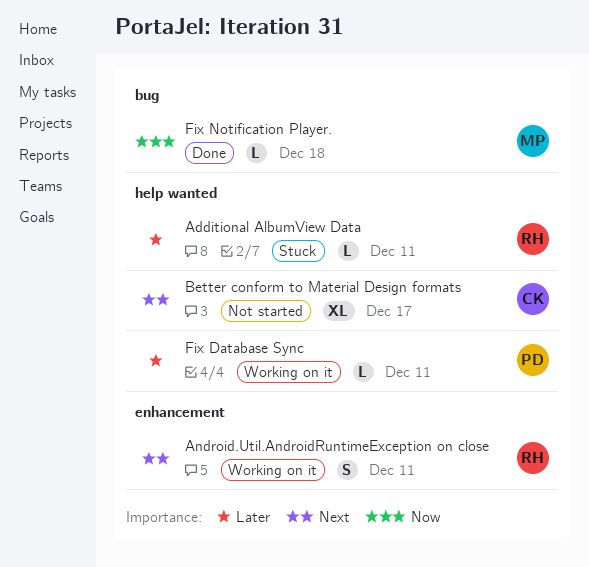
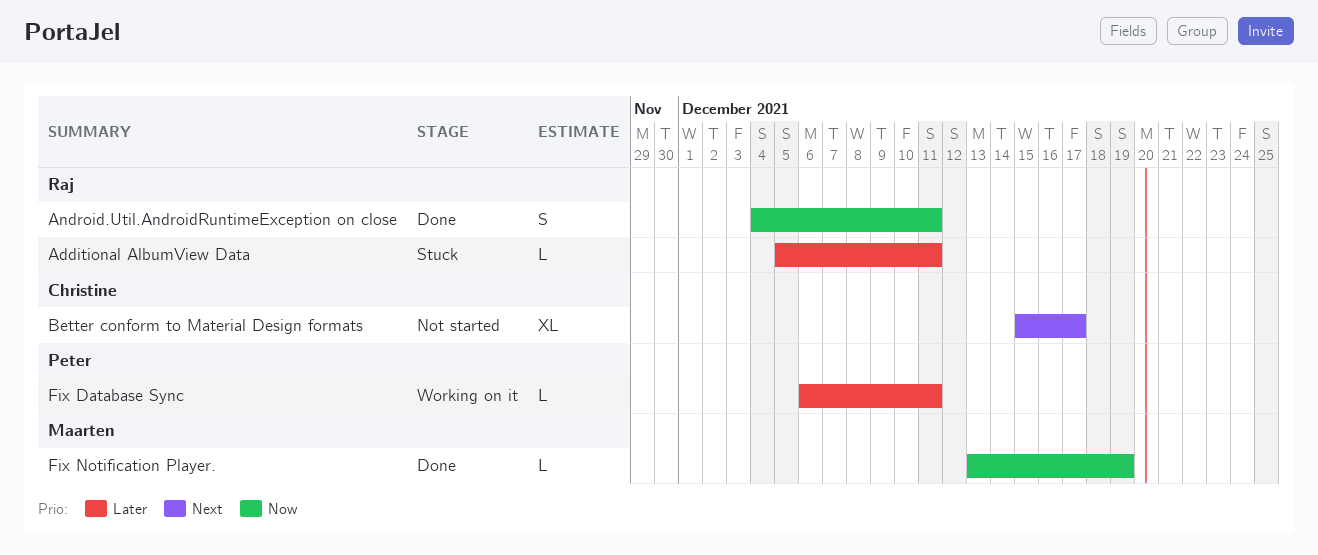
Android.Util.AndroidRuntimeException on close, status: Working on it -> Done
Android.Util.AndroidRuntimeException on close, priority: Next -> Now
Fix Notification Player., due: Dec 18 -> Dec 19

